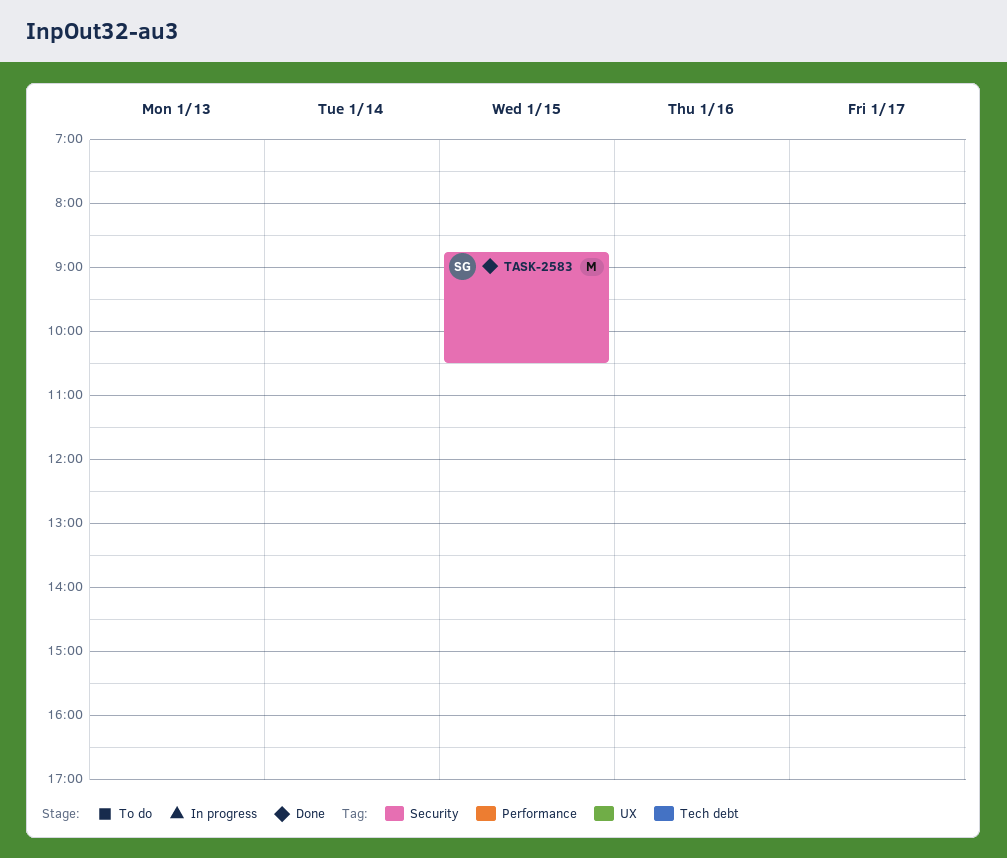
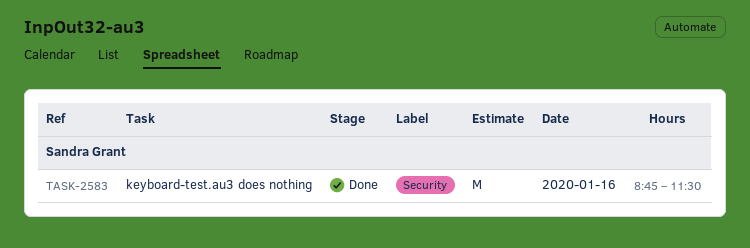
TASK-2583, day: Jan 15 -> Jan 16
TASK-2583, ends: 10:30 -> 11:30

